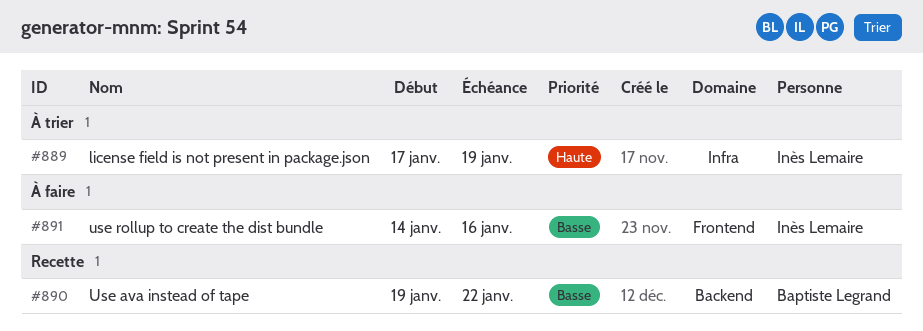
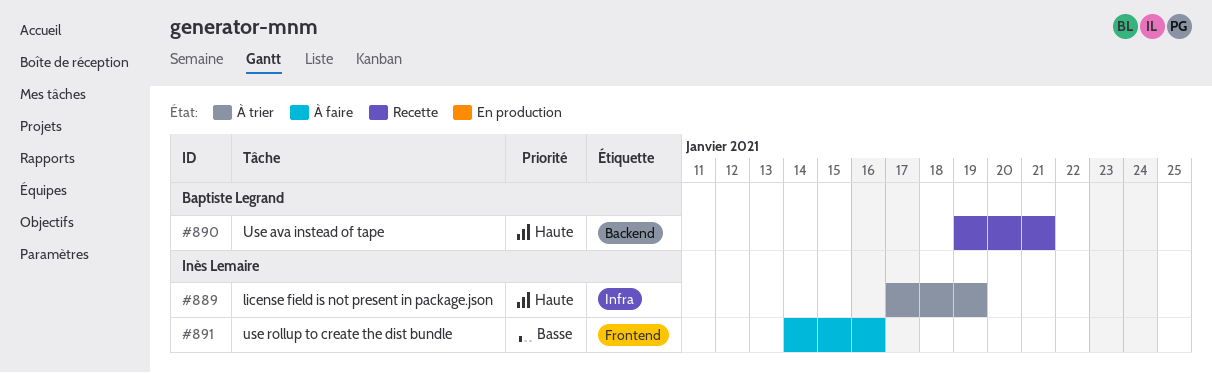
#890, priority: Basse -> Haute
#890, due: Jan 22 -> Jan 21

